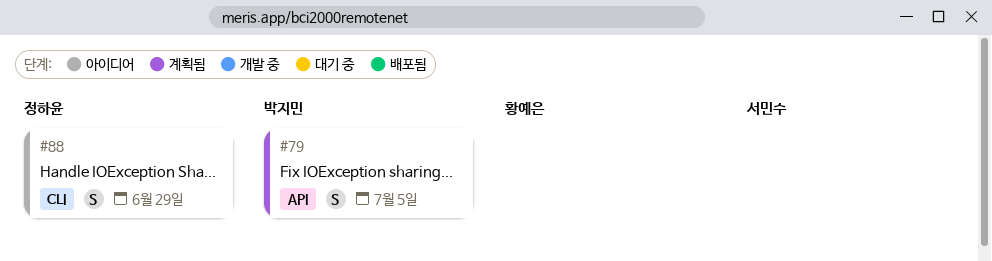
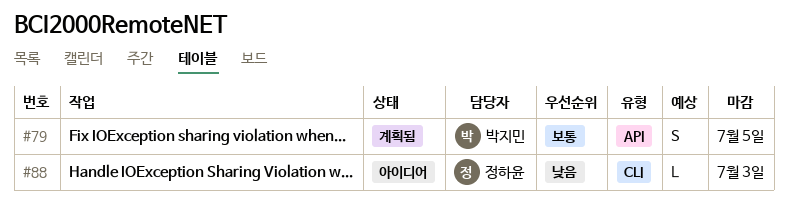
#88, estimate: S -> L
#88, due: Jun 29 -> Jul 3

